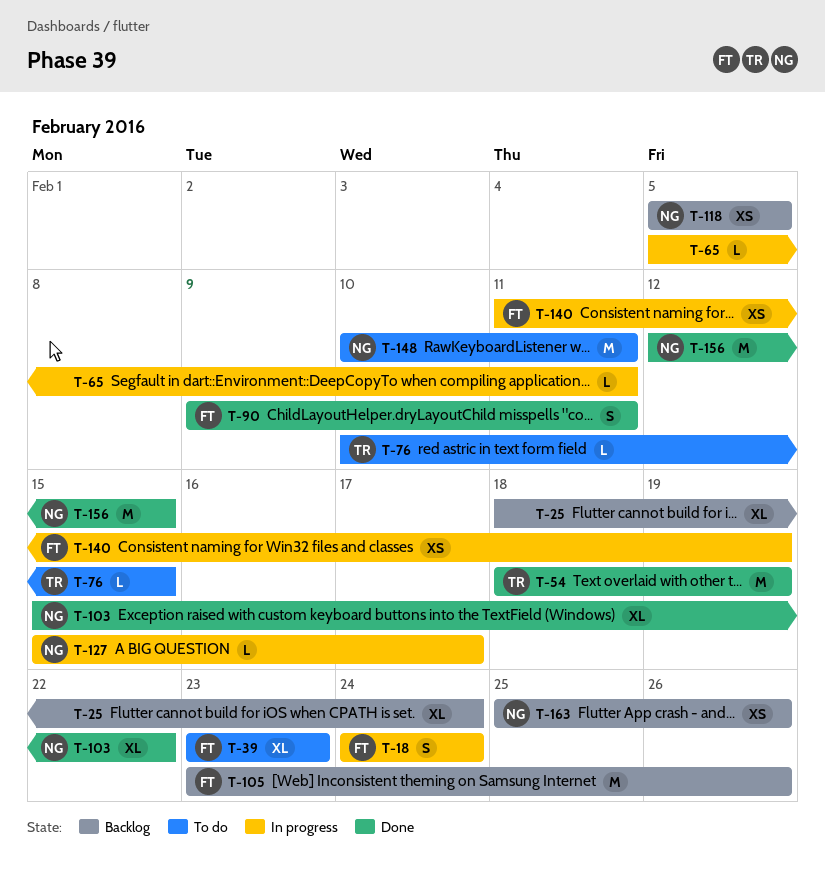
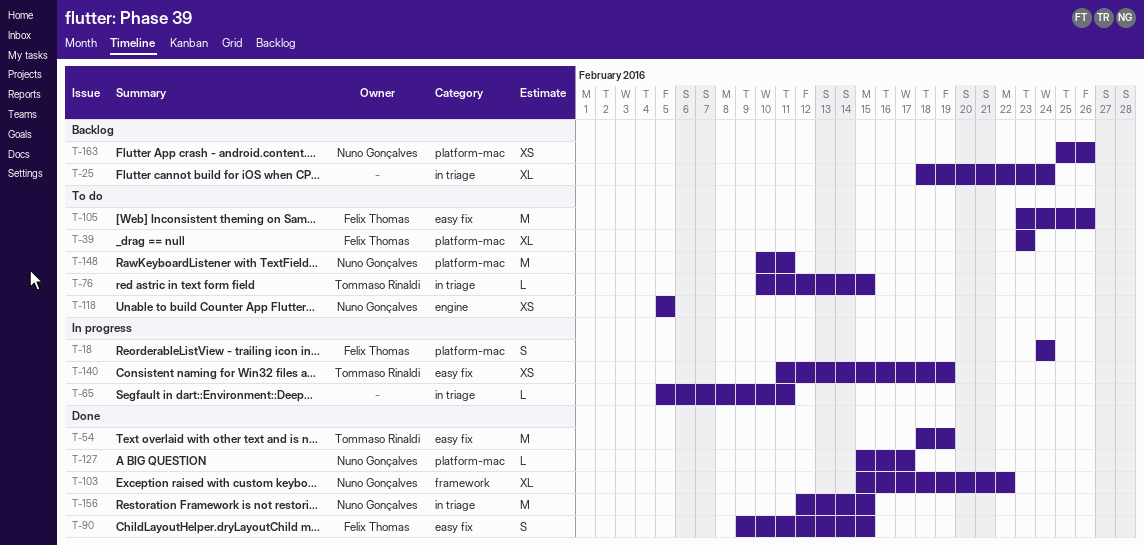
T-90, due: Feb 11 -> Feb 15
T-105, status: Backlog -> To do
T-118, status: Backlog -> To do
T-127, status: In progress -> Done
T-140, owner: Felix Thomas -> Tommaso Rinaldi

